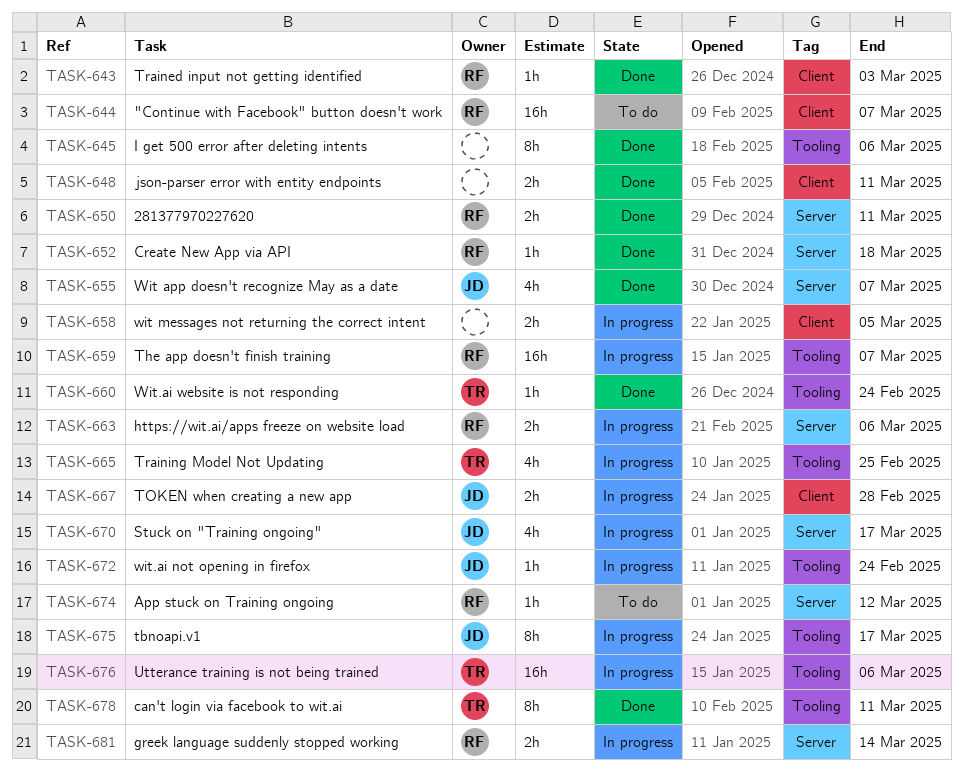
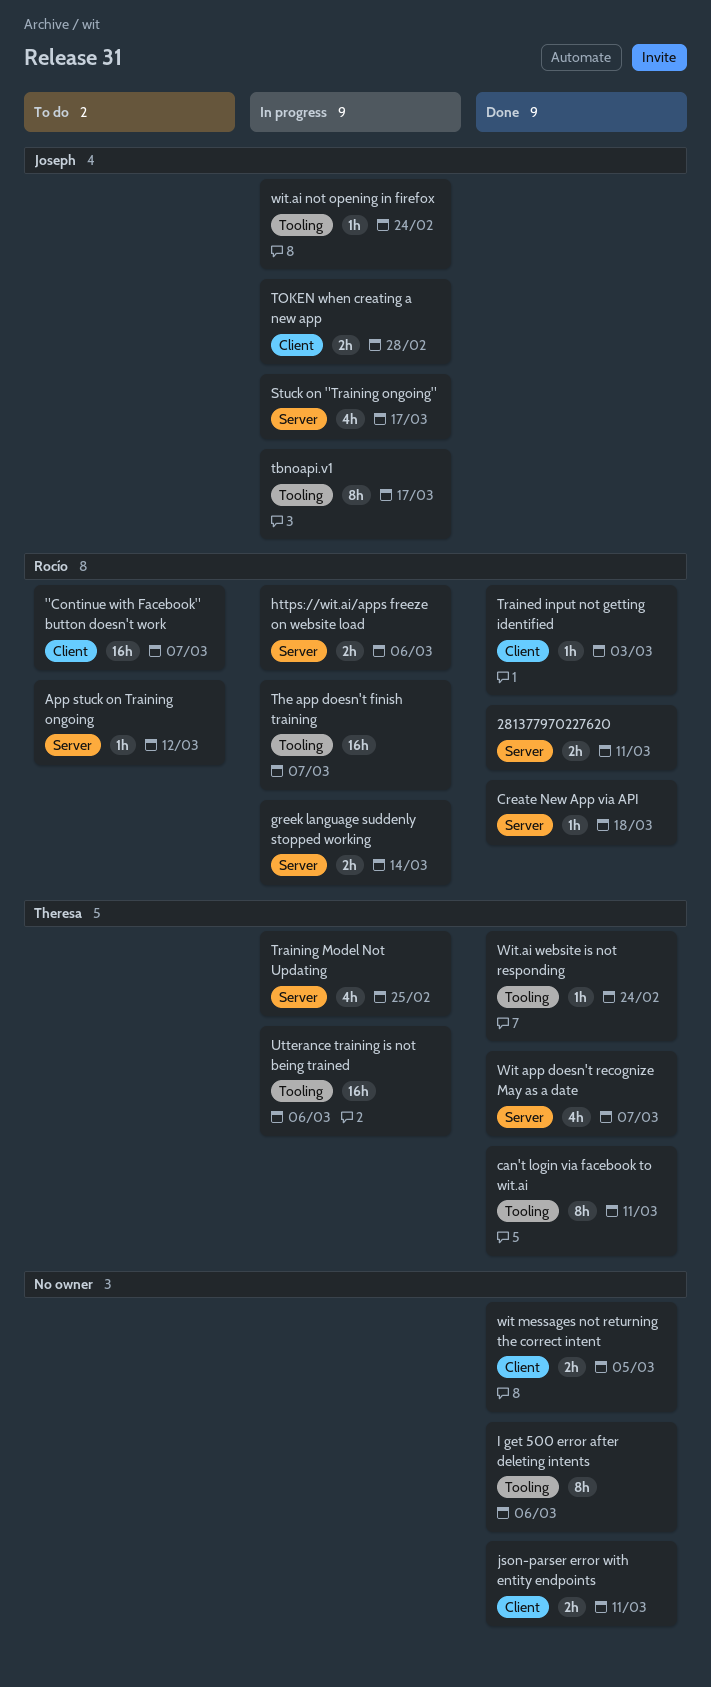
Training Model Not Updating, label: Tooling -> Server
Wit app doesn't recognize May as a date, owner: Joseph -> Theresa
wit messages not returning the correct intent, status: In progress -> Done

